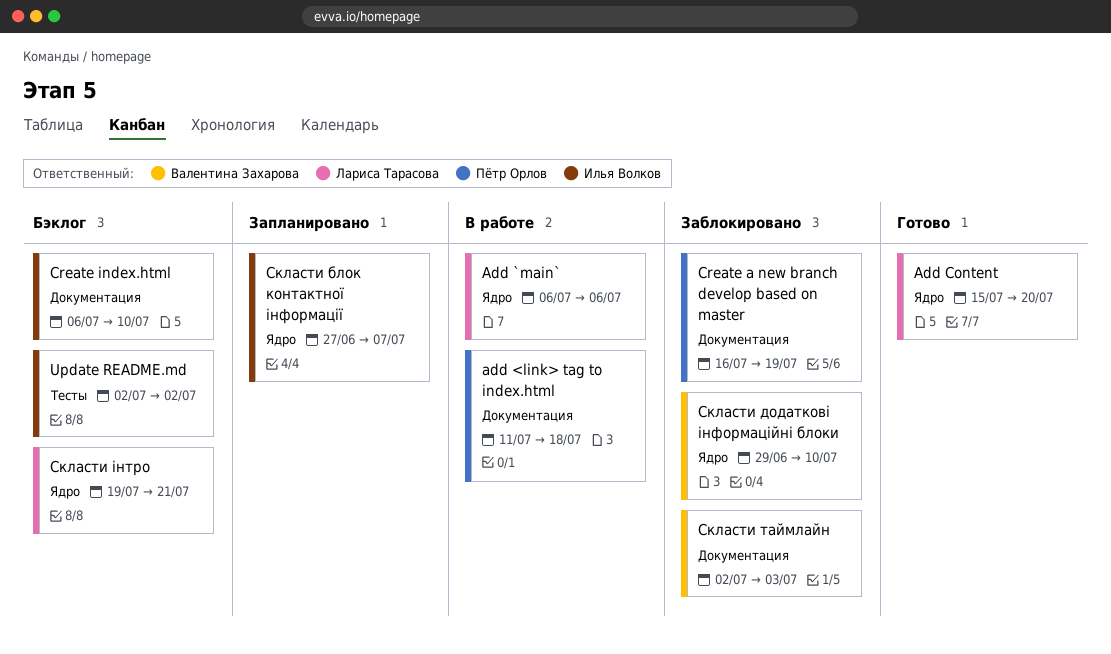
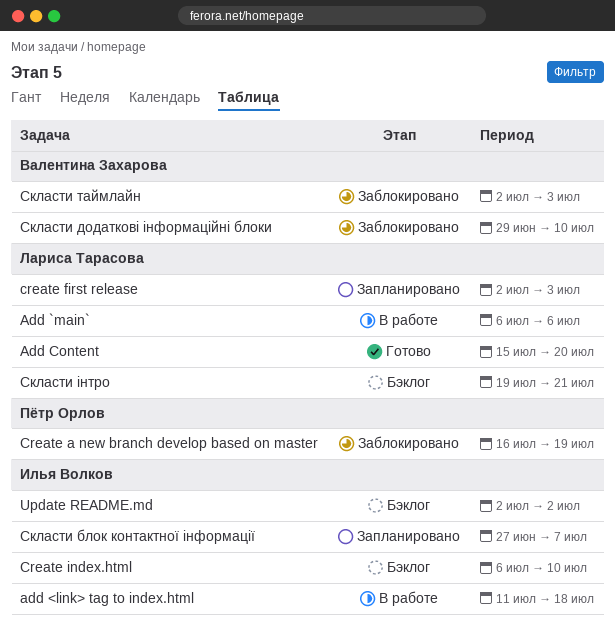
add <link> tag to index.html, owner: Пётр Орлов -> Илья Волков
create first release: none -> present

